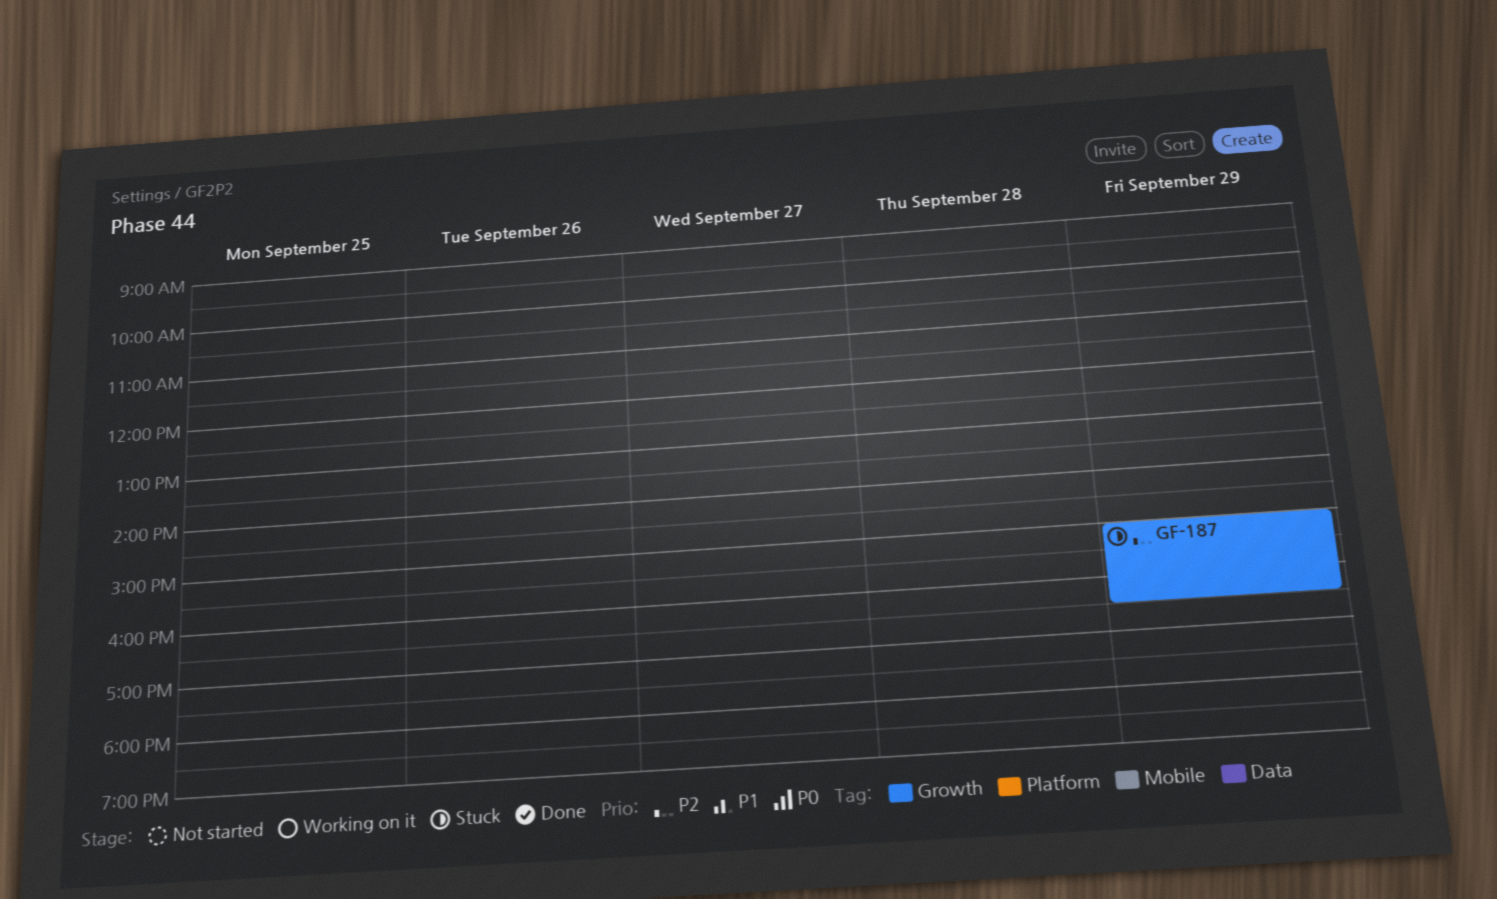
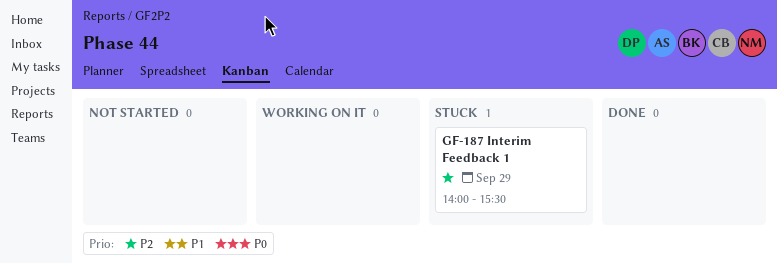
GF-187, begins: 15:00 -> 14:00
GF-187, ends: 16:30 -> 15:30

